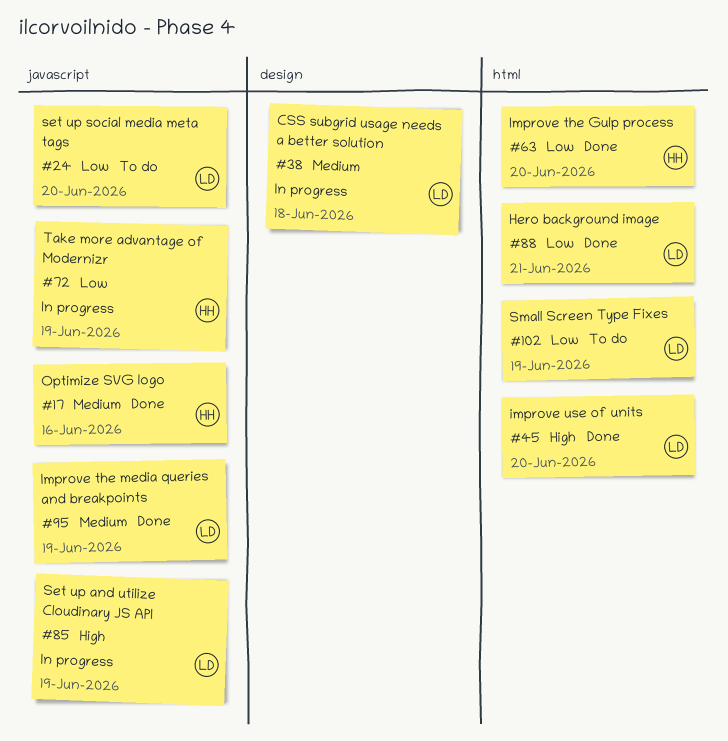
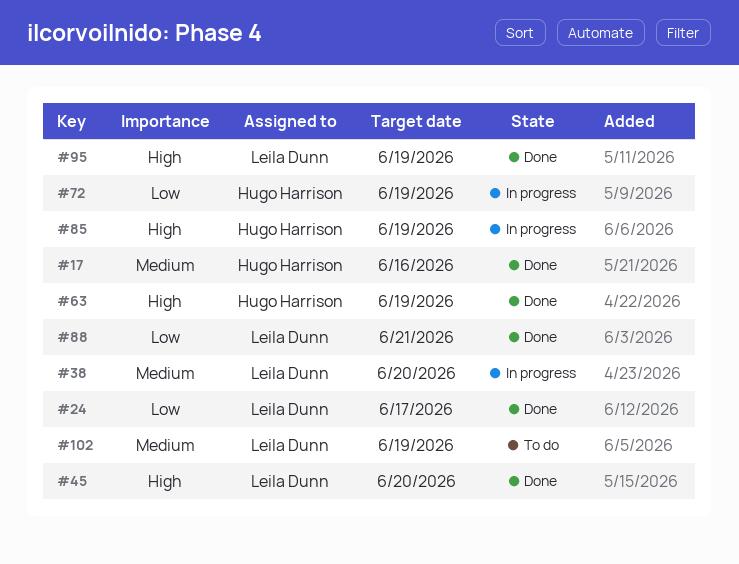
#24, status: To do -> Done
#24, due: Jun 20 -> Jun 17
#38, due: Jun 18 -> Jun 20
#63, priority: Low -> High
#63, due: Jun 20 -> Jun 19
#85, owner: Leila Dunn -> Hugo Harrison
#95, priority: Medium -> High
#102, priority: Low -> Medium

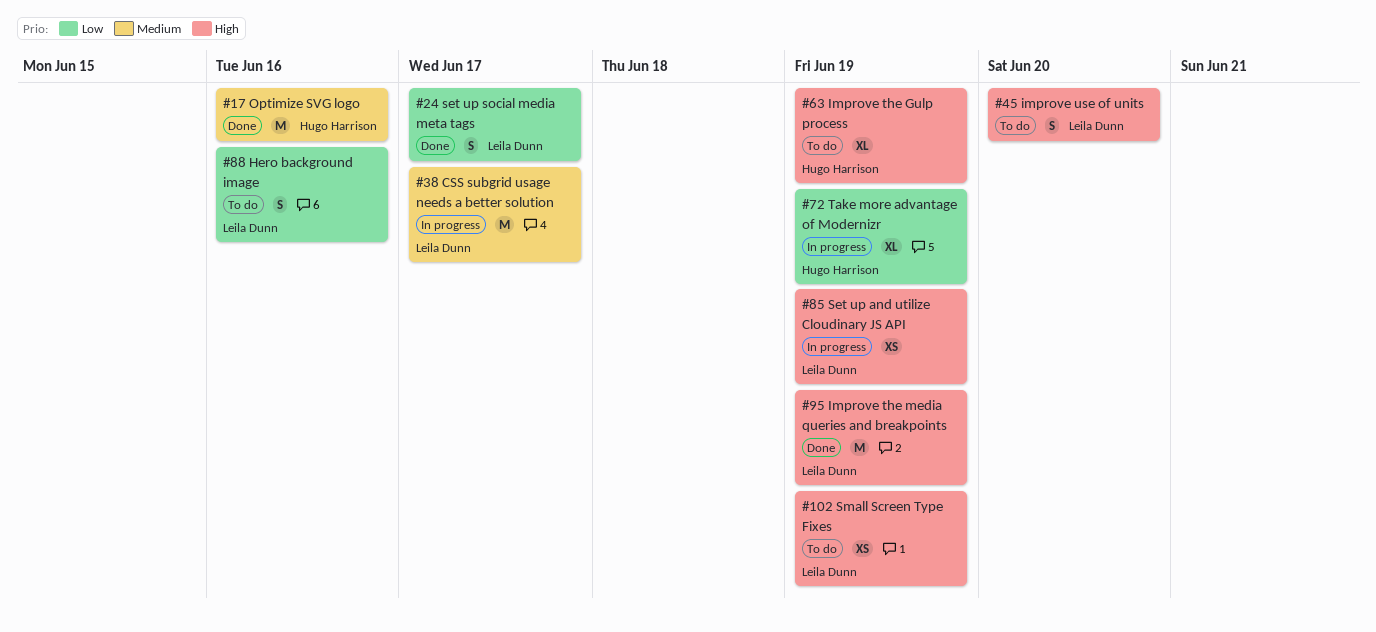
#38, due: Jun 20 -> Jun 17
#45, status: Done -> To do
#63, status: Done -> To do
#85, owner: Hugo Harrison -> Leila Dunn
#88, status: Done -> To do
#88, due: Jun 21 -> Jun 16
#102, priority: Medium -> High

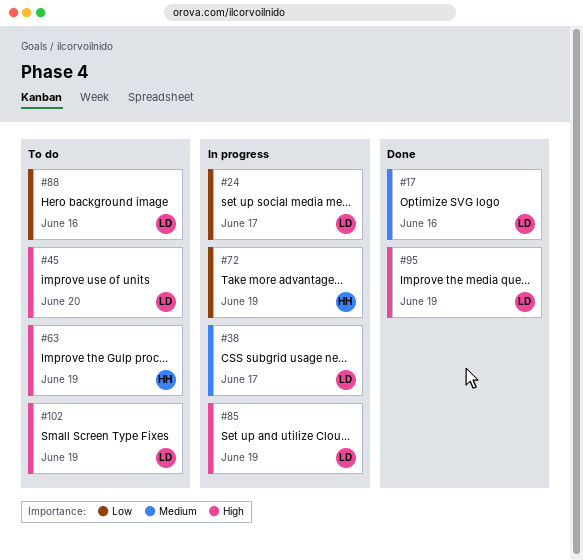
#17, owner: Hugo Harrison -> Leila Dunn
#24, status: Done -> In progress

